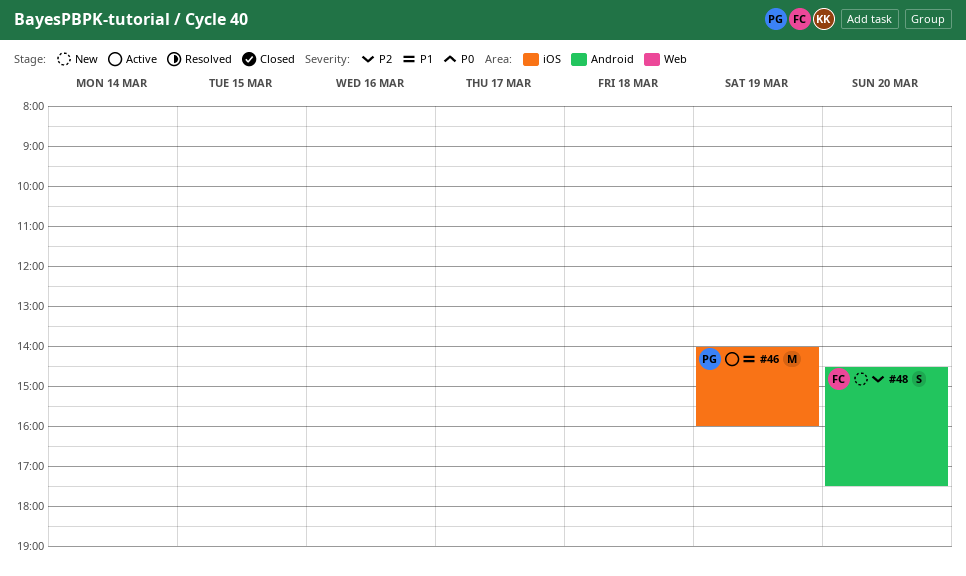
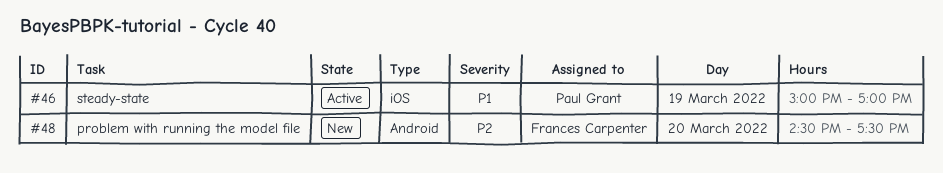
#46, begins: 14:00 -> 15:00
#46, ends: 16:00 -> 17:00

